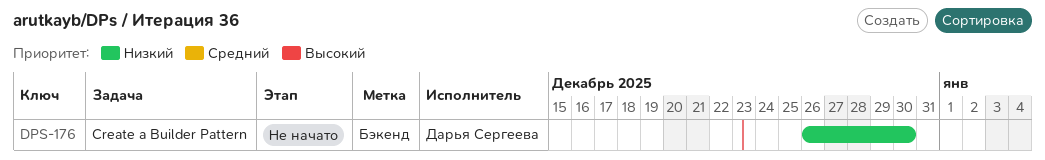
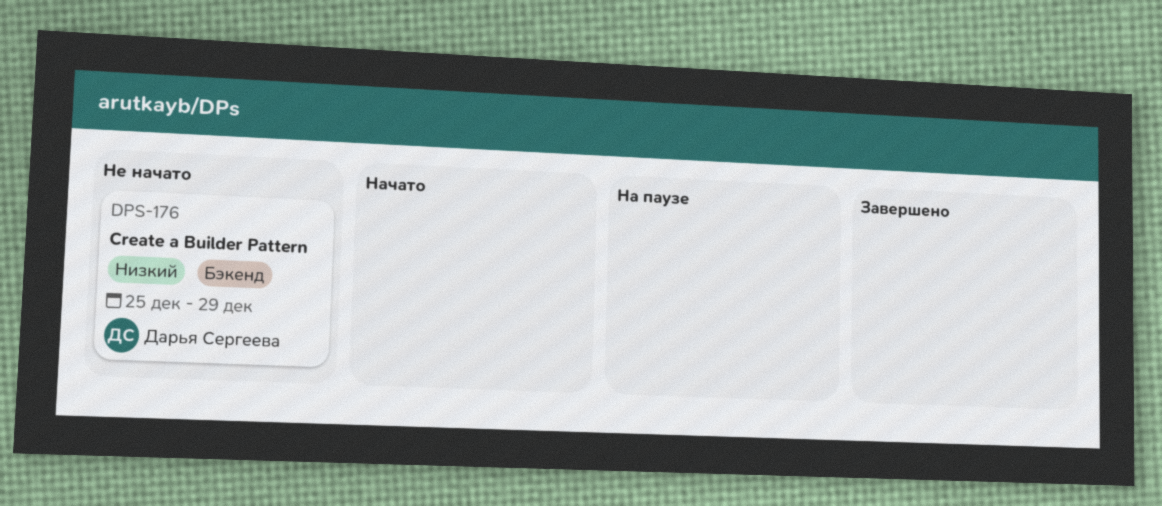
DPS-176, start: Dec 26 -> Dec 25
DPS-176, due: Dec 30 -> Dec 29

